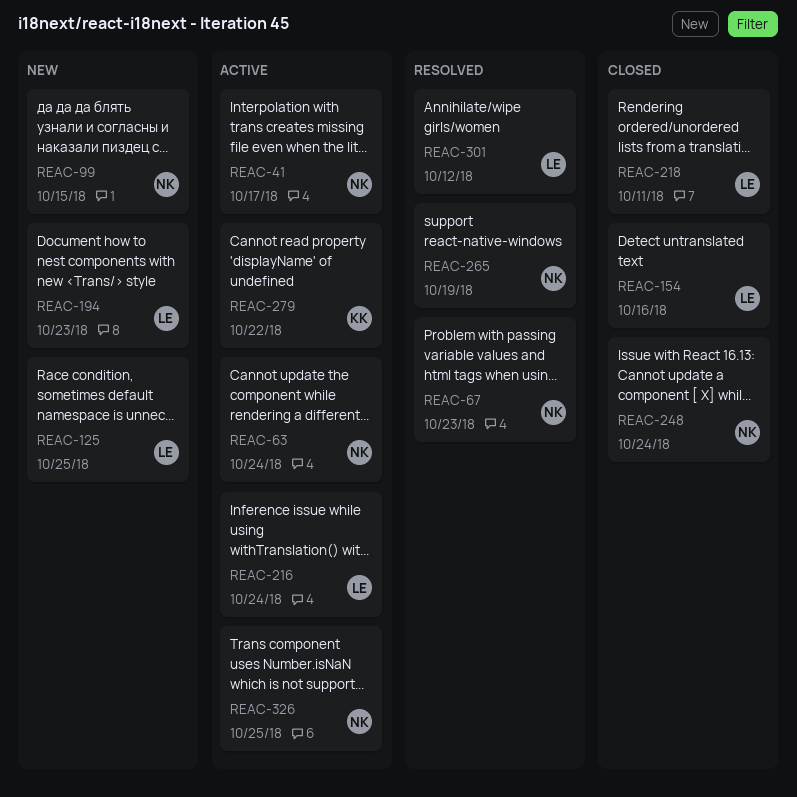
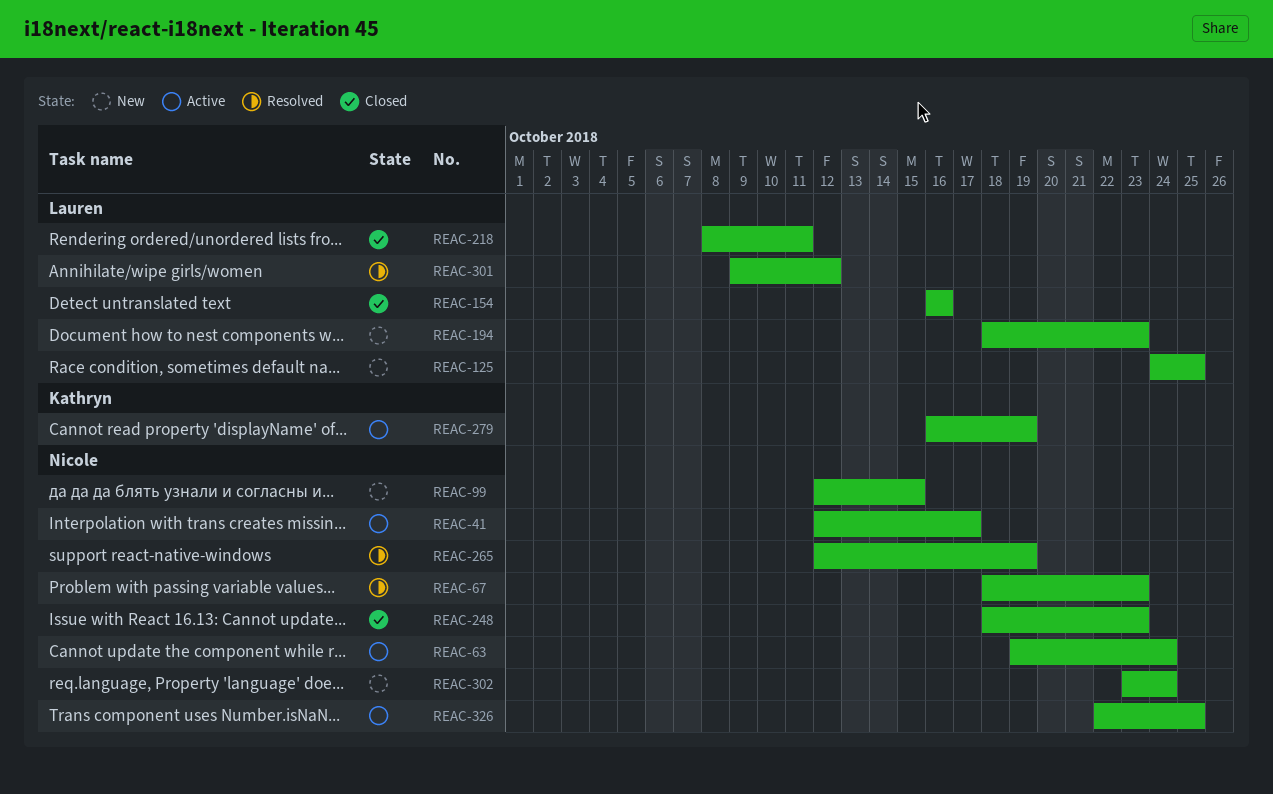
REAC-216: present -> none
REAC-248, due: Oct 24 -> Oct 23
REAC-279, due: Oct 22 -> Oct 19
REAC-302: none -> present

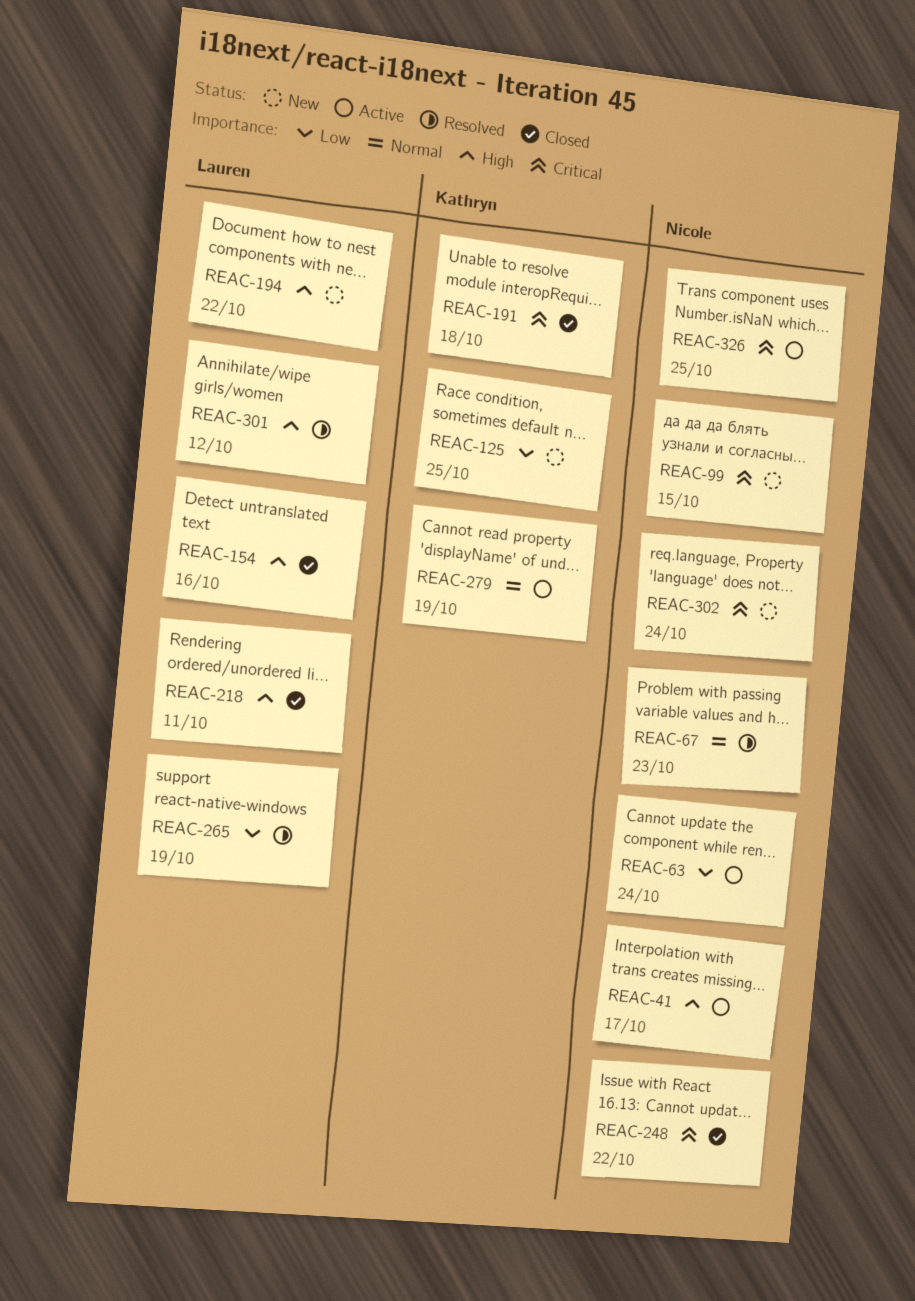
REAC-125, owner: Lauren -> Kathryn
REAC-191: none -> present
REAC-194, due: Oct 23 -> Oct 22
REAC-248, due: Oct 23 -> Oct 22
REAC-265, owner: Nicole -> Lauren

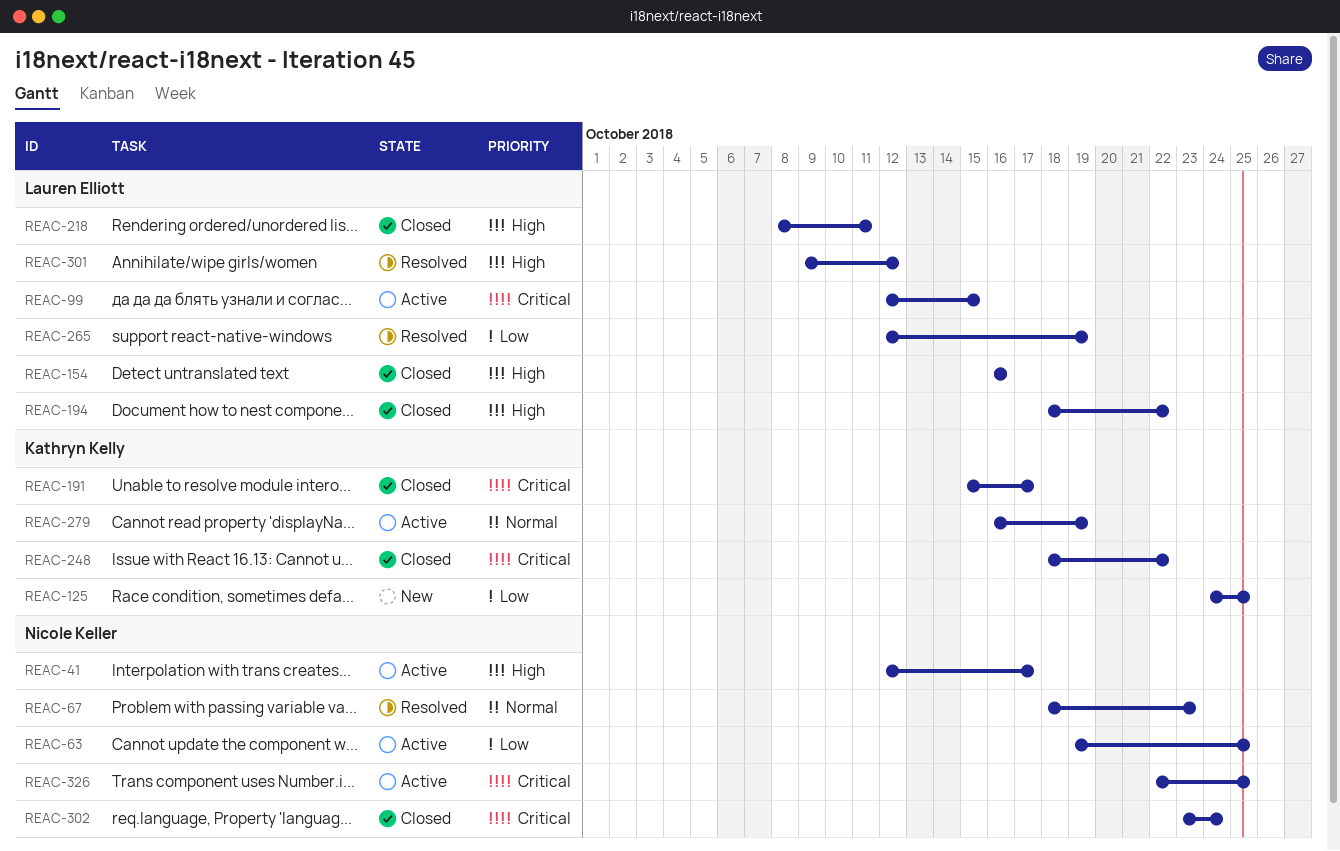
REAC-63, due: Oct 24 -> Oct 25
REAC-99, status: New -> Active
REAC-99, owner: Nicole Keller -> Lauren Elliott
REAC-191, due: Oct 18 -> Oct 17
REAC-194, status: New -> Closed
REAC-248, owner: Nicole Keller -> Kathryn Kelly
REAC-302, status: New -> Closed

